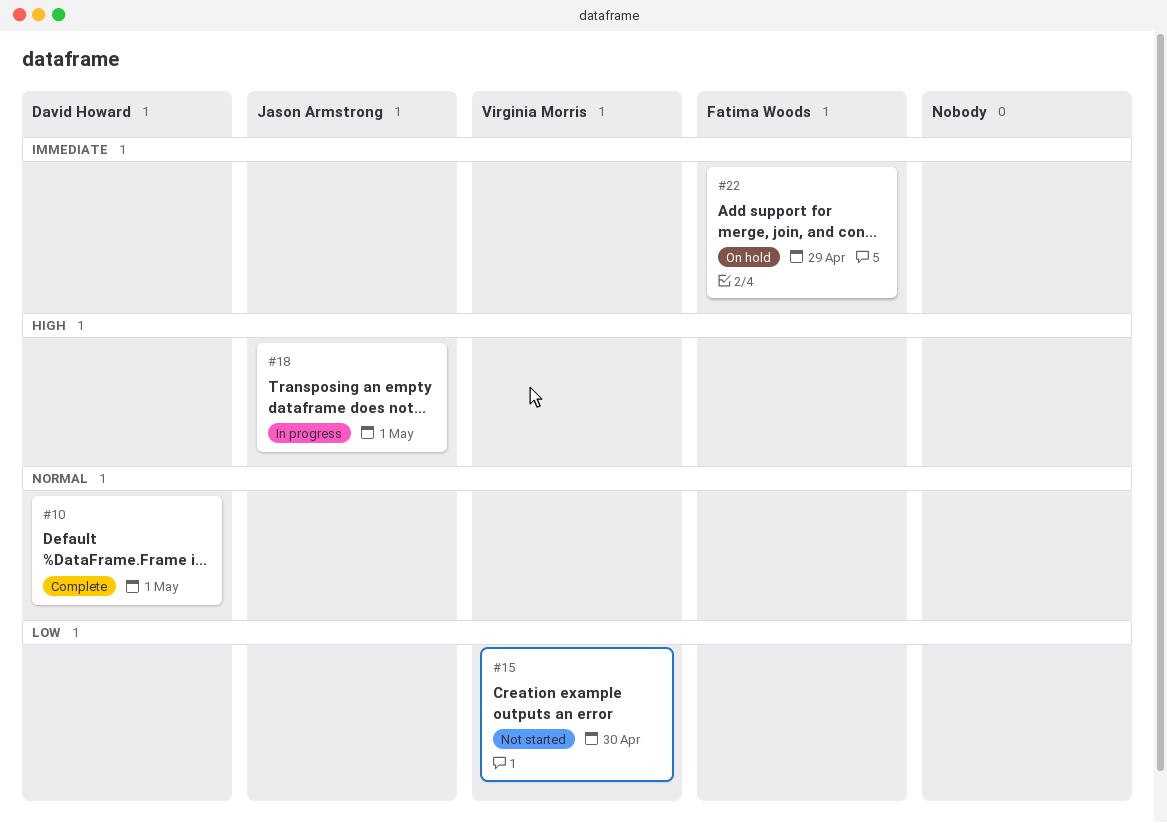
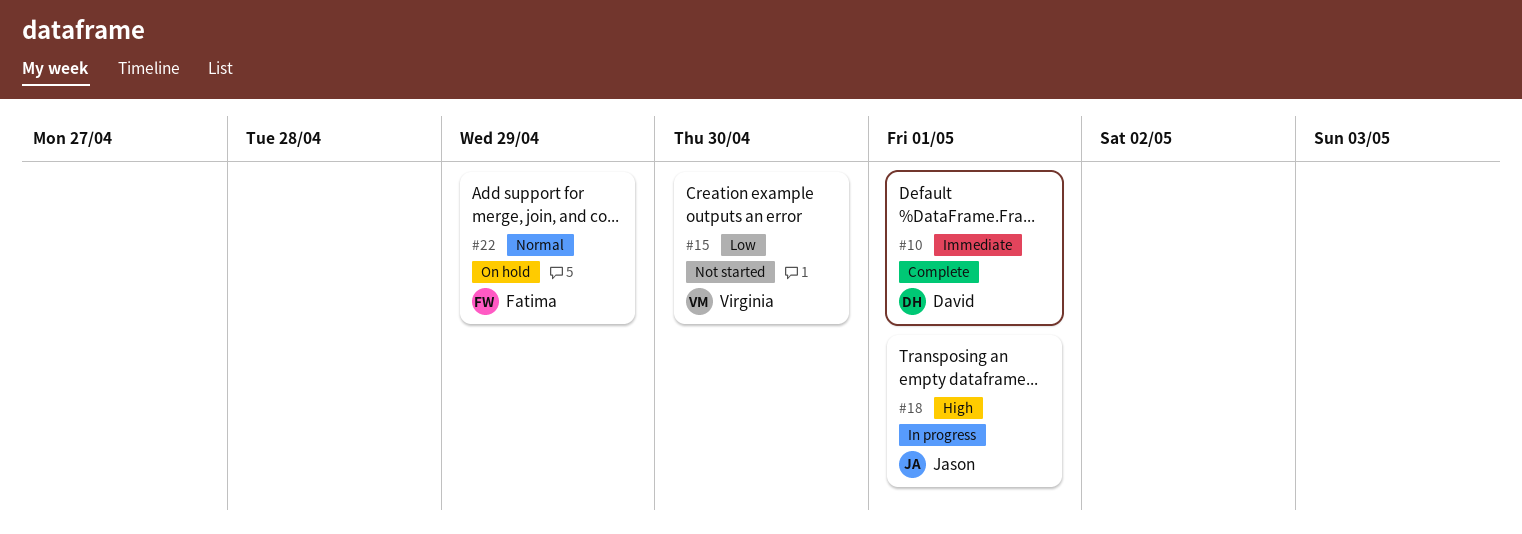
#10, priority: Normal -> Immediate
#22, priority: Immediate -> Normal

